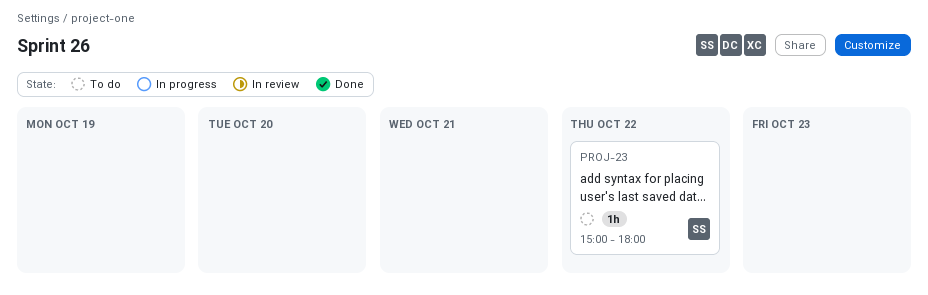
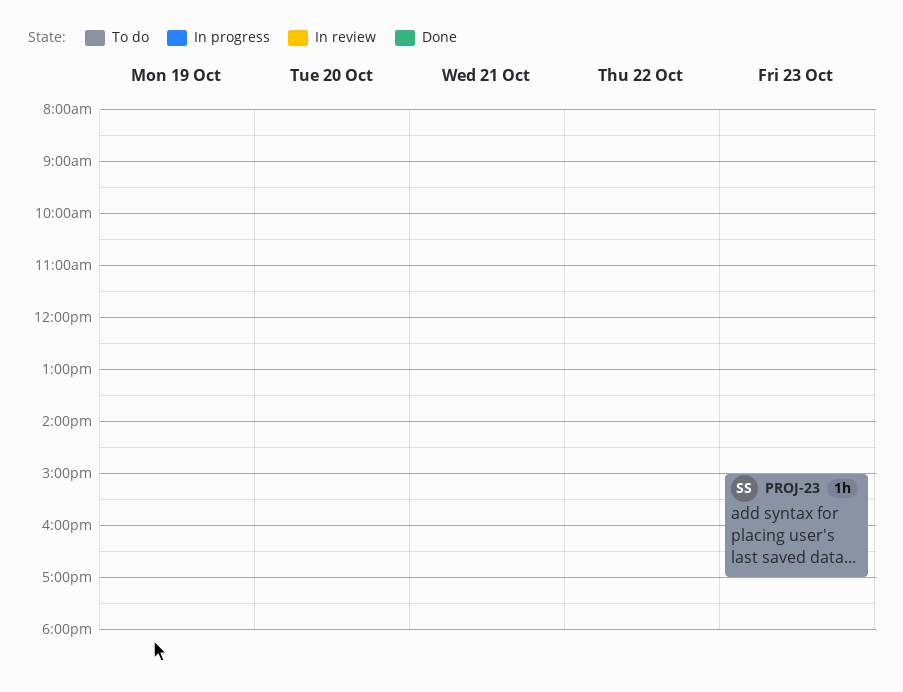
PROJ-23, day: Oct 22 -> Oct 23
PROJ-23, ends: 18:00 -> 17:00

